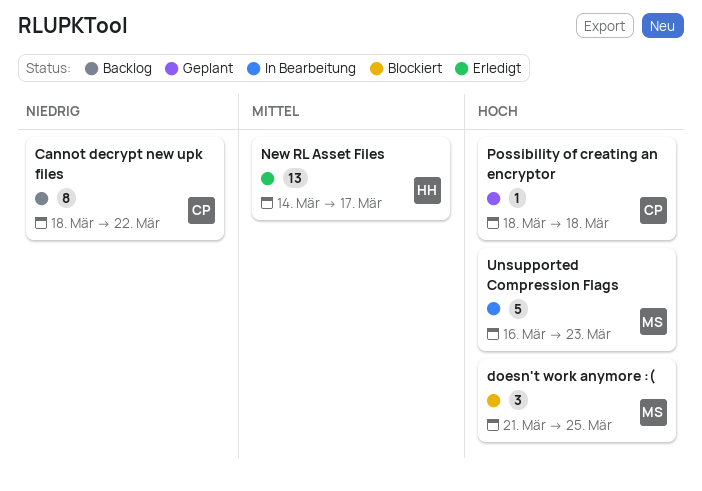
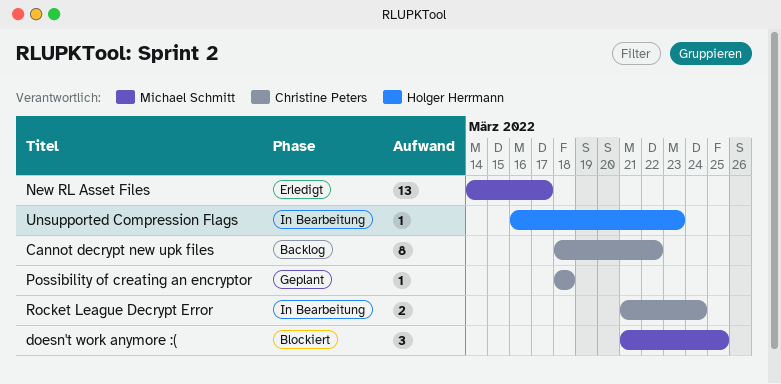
New RL Asset Files, owner: Holger Herrmann -> Michael Schmitt
Rocket League Decrypt Error: none -> present
Unsupported Compression Flags, owner: Michael Schmitt -> Holger Herrmann
Unsupported Compression Flags, estimate: 5 -> 1

